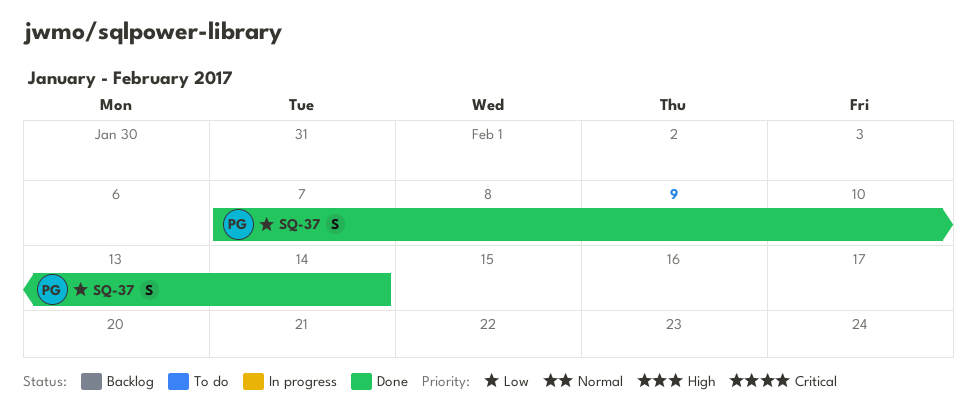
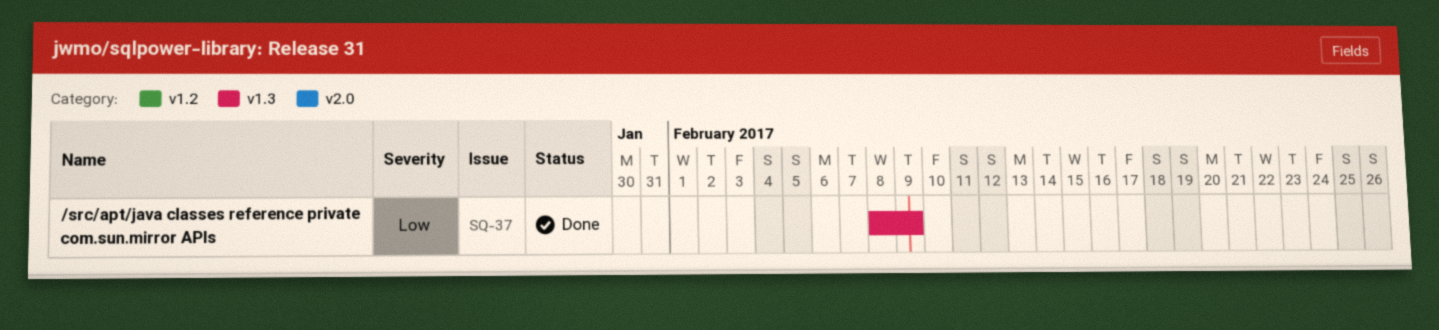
SQ-37, start: Feb 7 -> Feb 8
SQ-37, due: Feb 14 -> Feb 9

